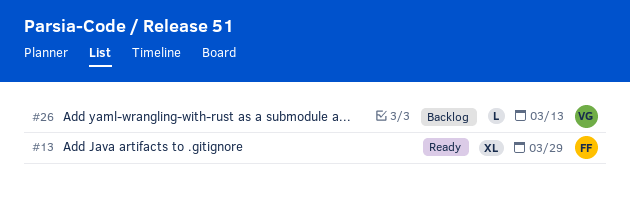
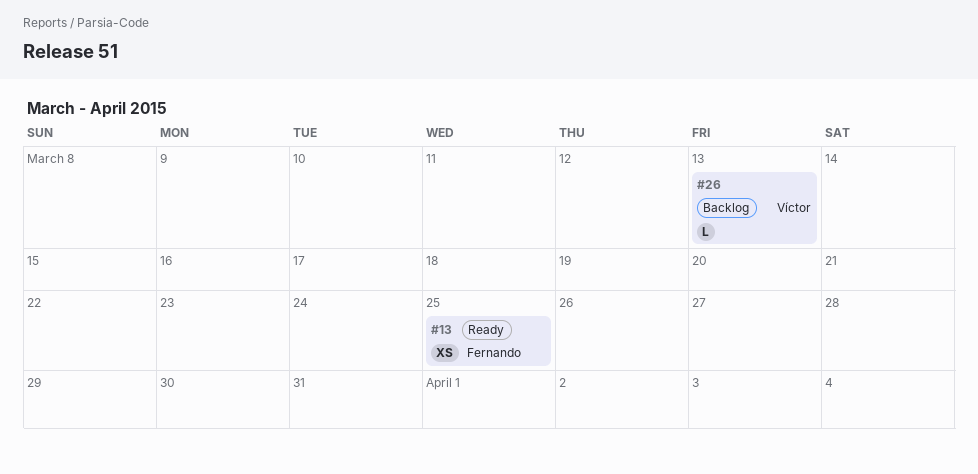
#13, estimate: XL -> XS
#13, due: Mar 29 -> Mar 25

